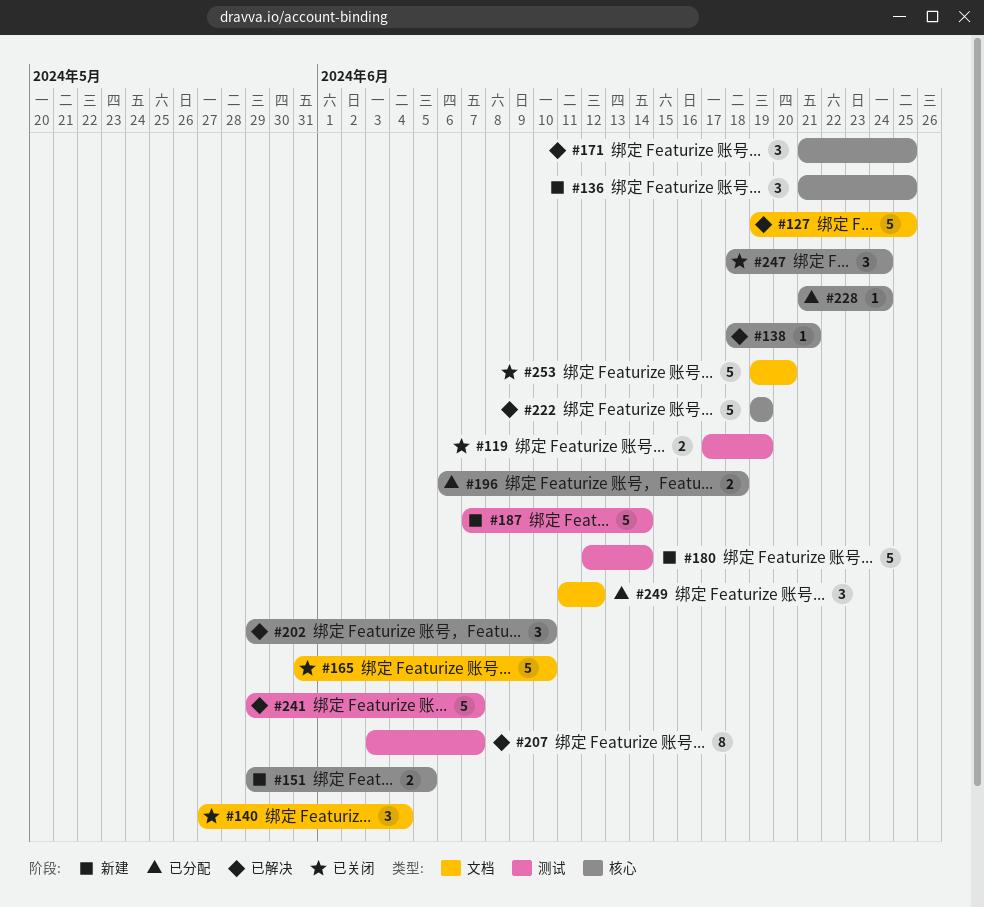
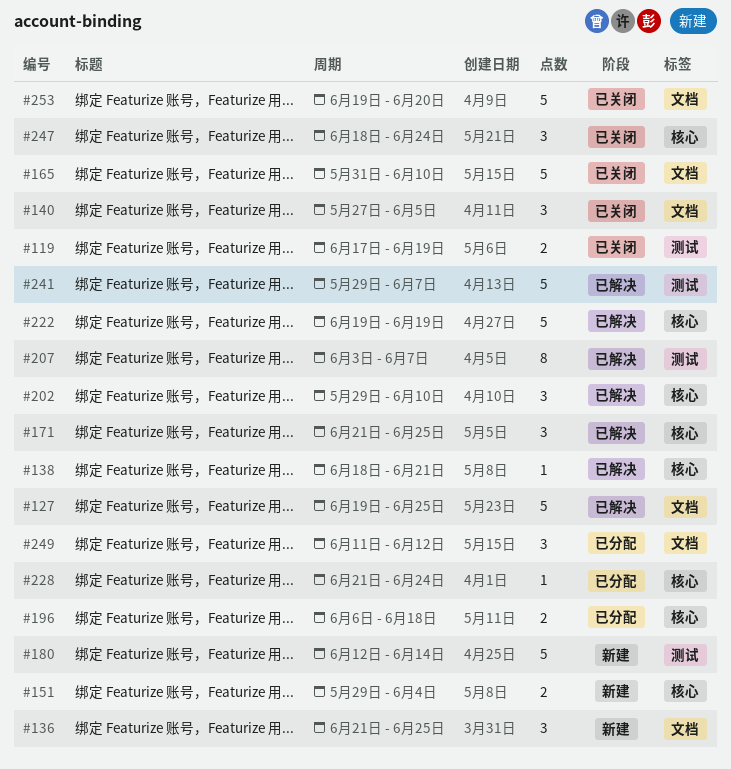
#136, label: 核心 -> 文档
#140, due: Jun 4 -> Jun 5
#151, due: Jun 5 -> Jun 4
#187: present -> none

